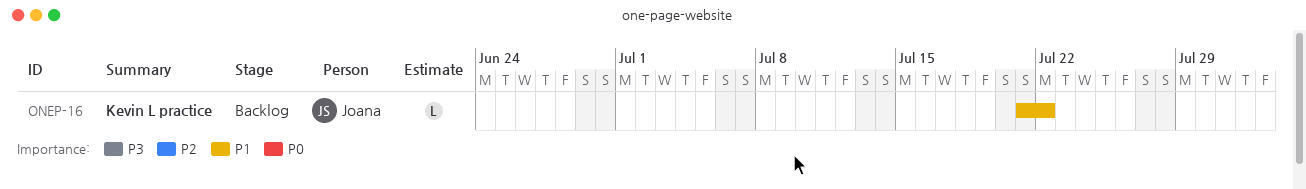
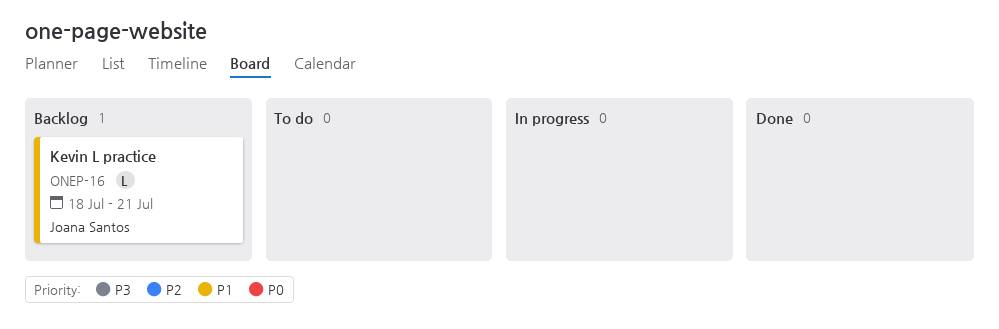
ONEP-16, start: Jul 21 -> Jul 18
ONEP-16, due: Jul 22 -> Jul 21

